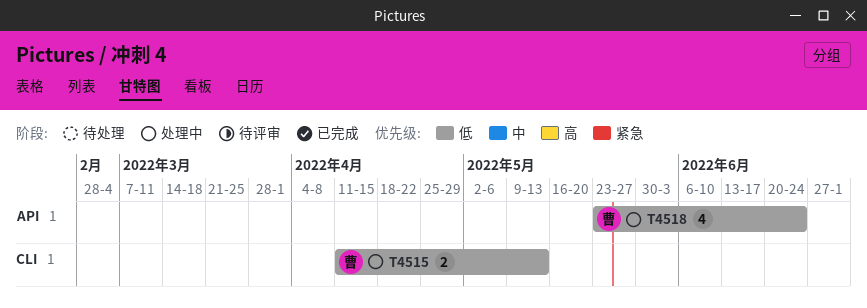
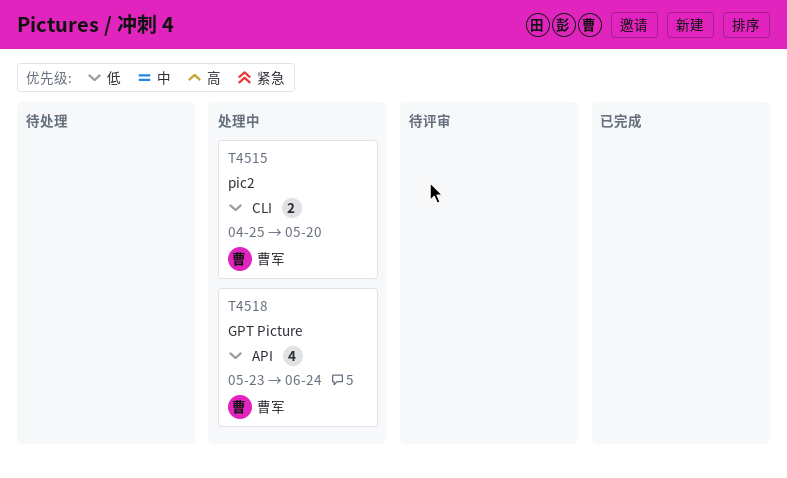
T4515, start: Apr 11 -> Apr 25
T4515, due: May 13 -> May 20

